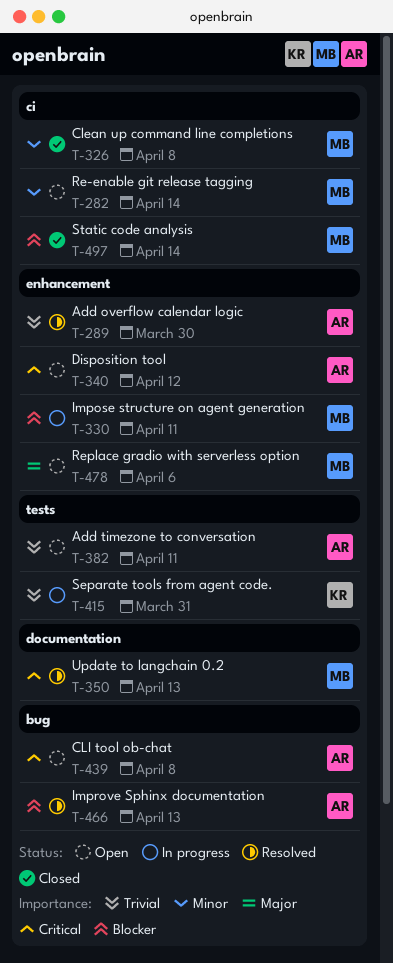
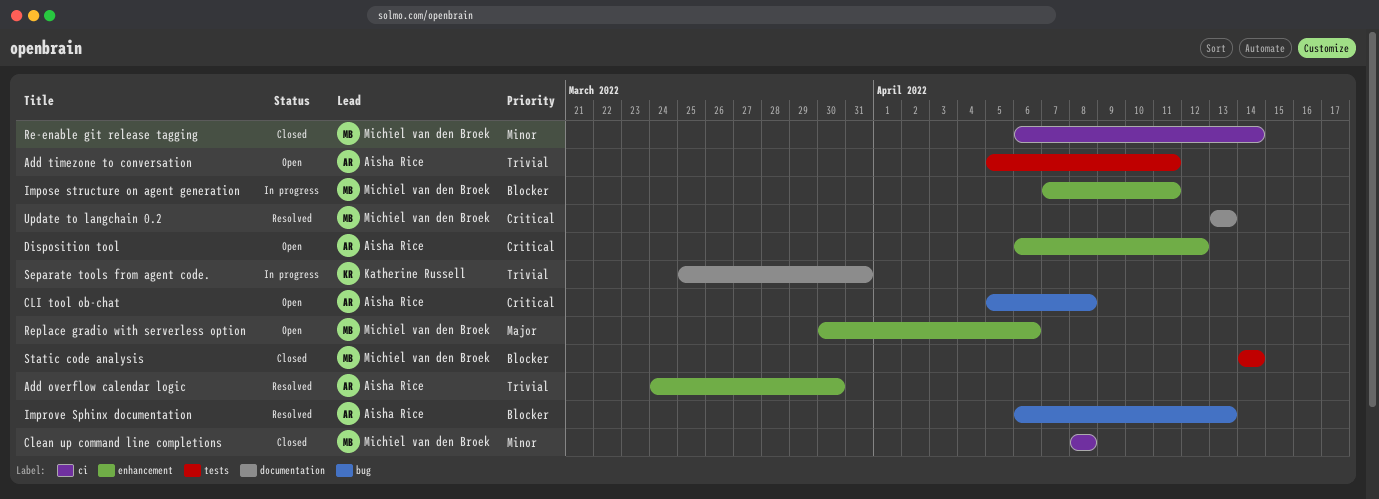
Re-enable git release tagging, status: Open -> Closed
Separate tools from agent code., label: tests -> documentation
Static code analysis, label: ci -> tests

